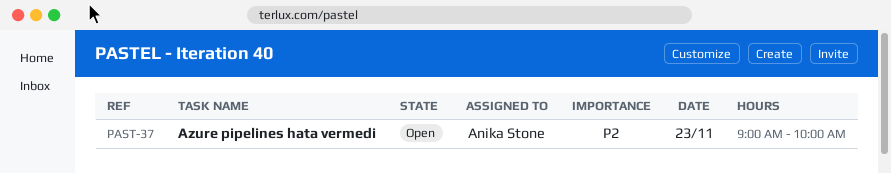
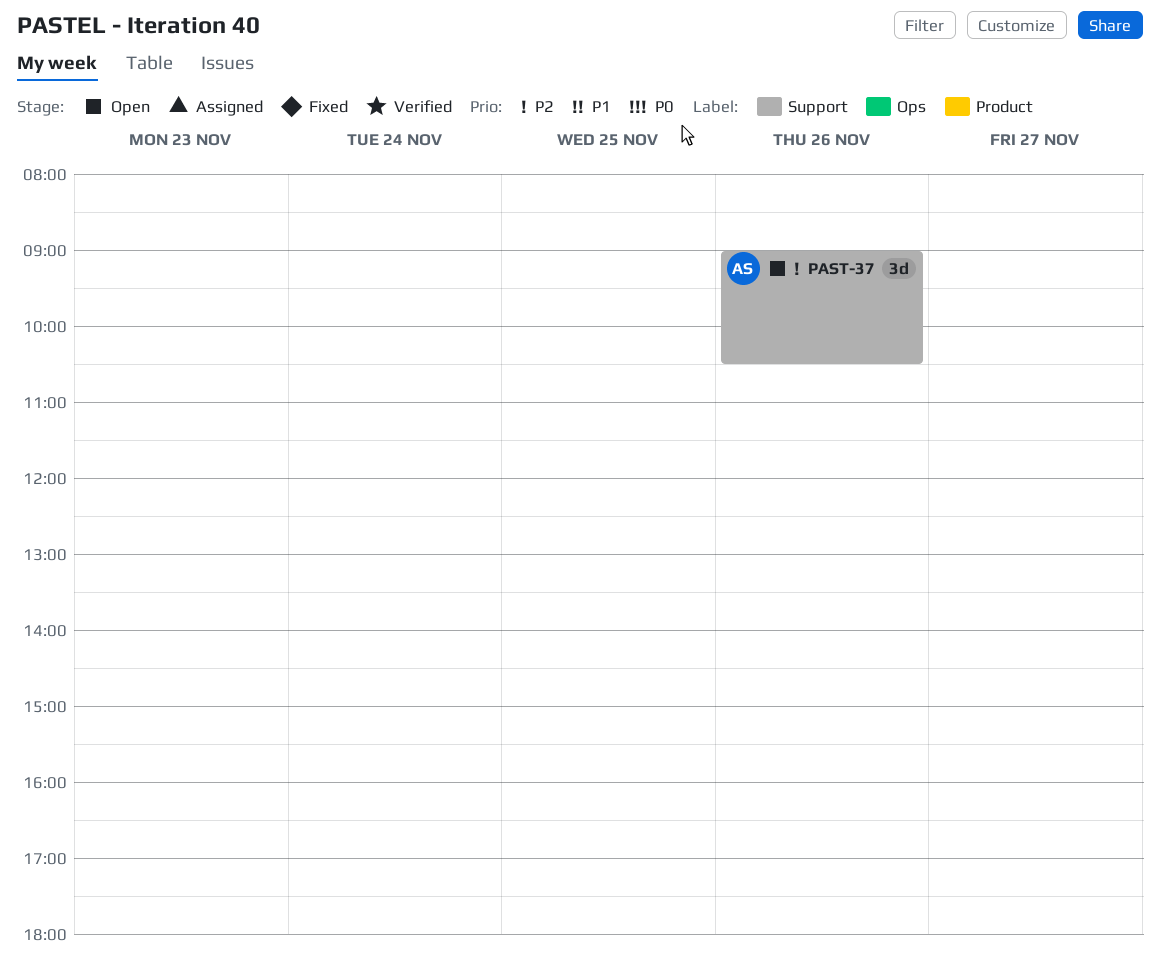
PAST-37, day: Nov 23 -> Nov 26
PAST-37, ends: 10:00 -> 10:30

